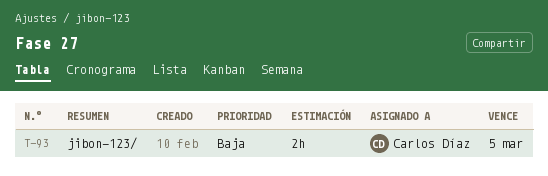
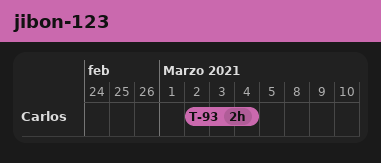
T-93, due: Mar 5 -> Mar 4

